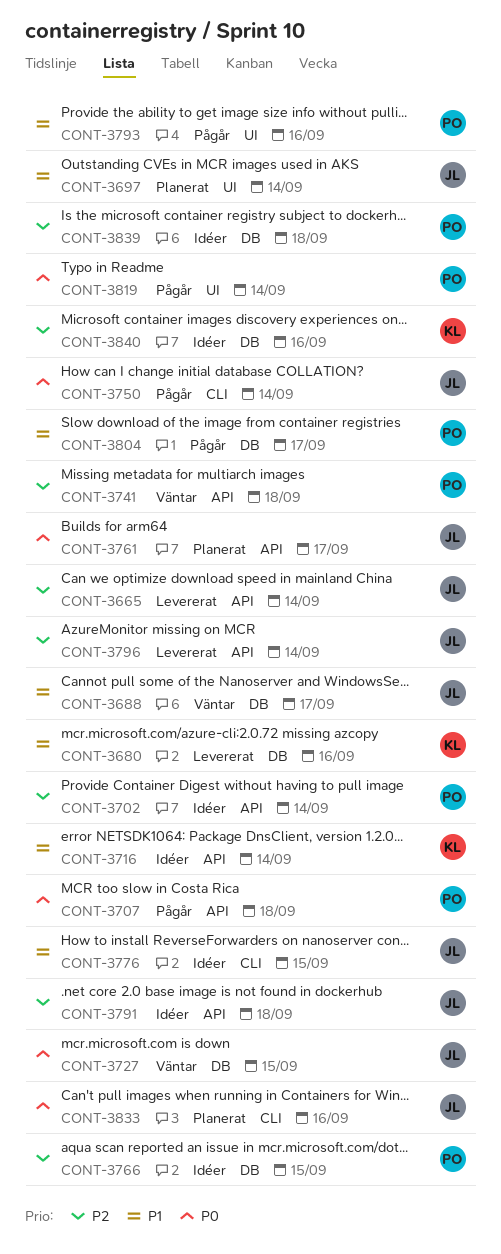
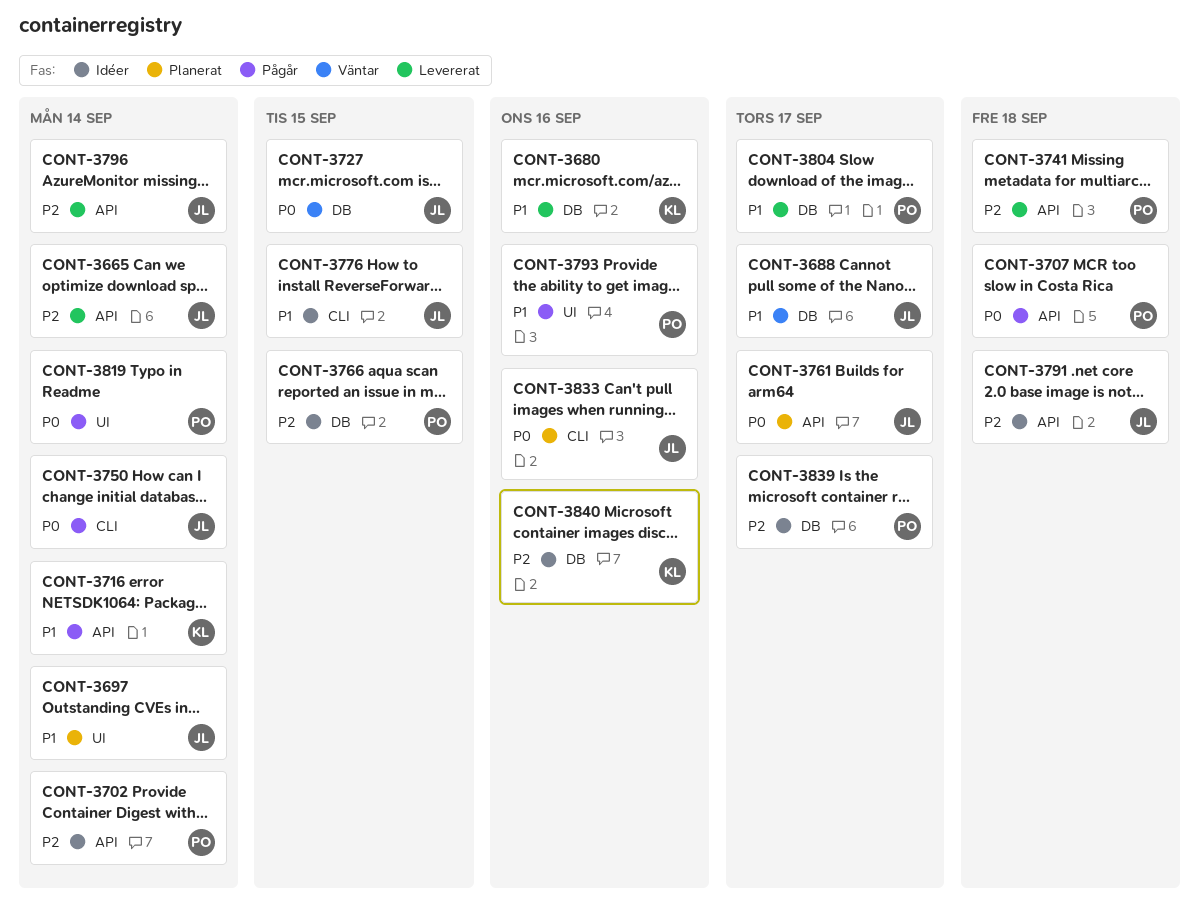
CONT-3716, status: Idéer -> Pågår
CONT-3741, status: Väntar -> Levererat
CONT-3804, status: Pågår -> Levererat
CONT-3839, due: Sep 18 -> Sep 17

